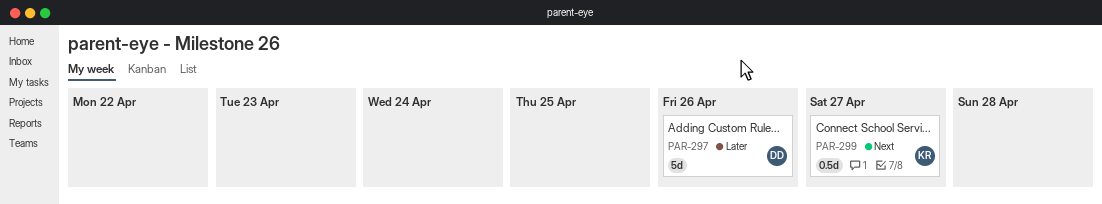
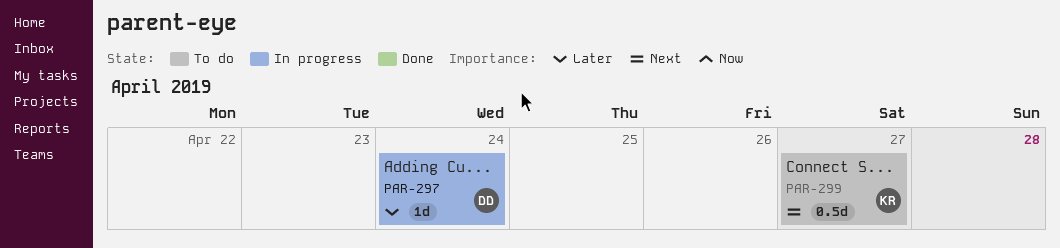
PAR-297, estimate: 5d -> 1d
PAR-297, due: Apr 26 -> Apr 24

